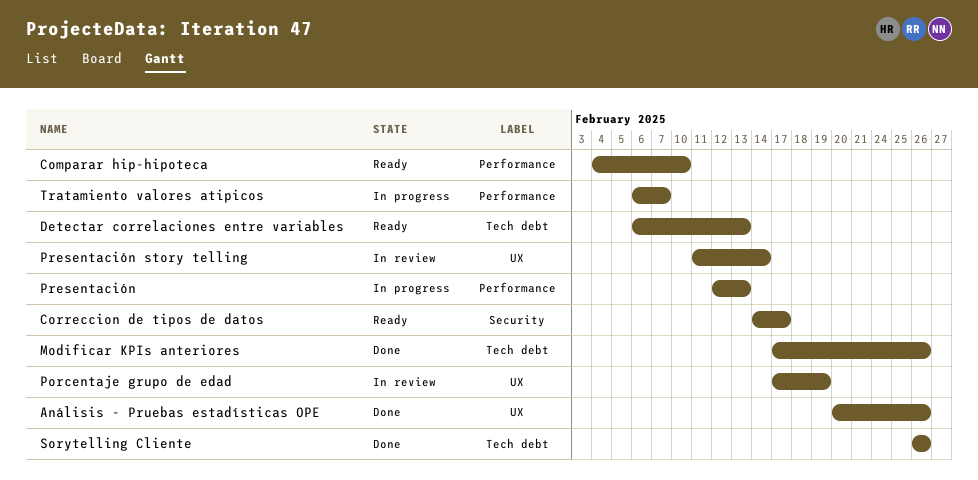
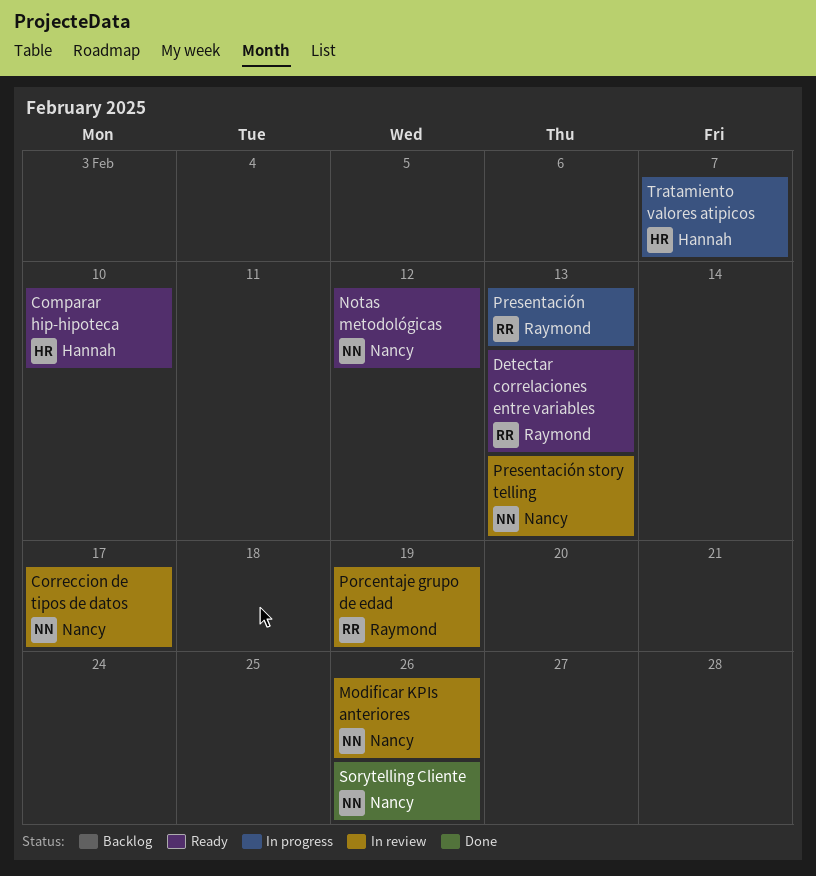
Análisis - Pruebas estadísticas OPE: present -> none
Correccion de tipos de datos, status: Ready -> In review
Modificar KPIs anteriores, status: Done -> In review
Notas metodológicas: none -> present
Presentación story telling, due: Feb 14 -> Feb 13

